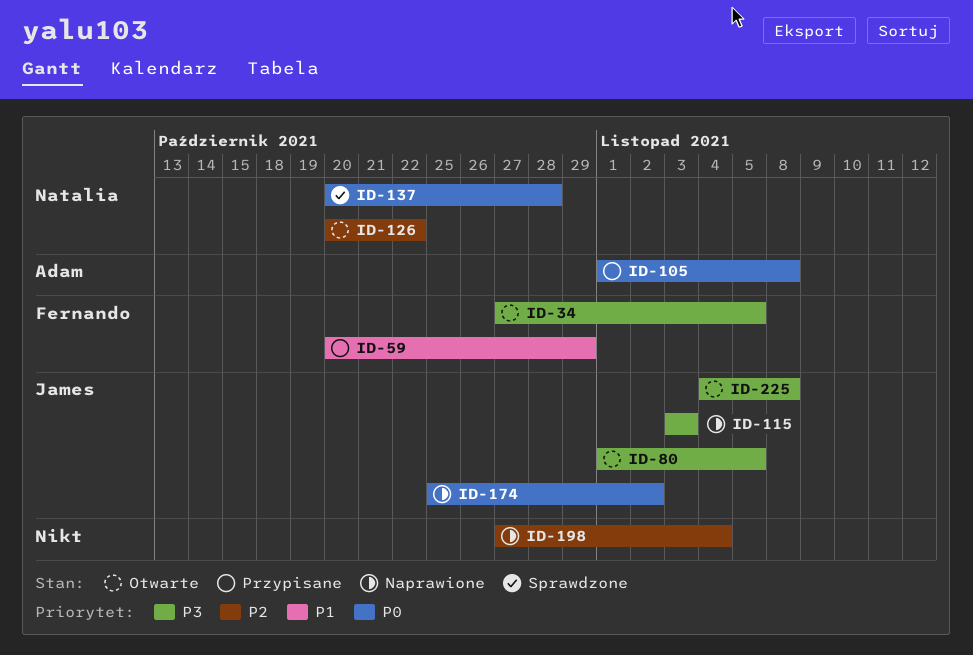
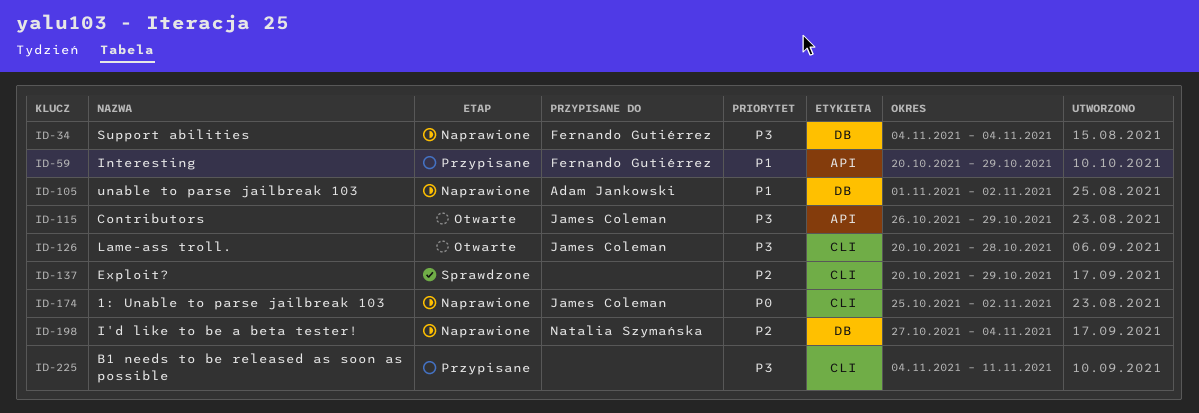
ID-34, status: Otwarte -> Naprawione
ID-34, start: Oct 27 -> Nov 4
ID-34, due: Nov 5 -> Nov 4
ID-80: present -> none
ID-105, status: Przypisane -> Naprawione
ID-105, priority: P0 -> P1
ID-105, due: Nov 8 -> Nov 2
ID-115, status: Naprawione -> Otwarte
ID-115, start: Nov 3 -> Oct 26
ID-115, due: Nov 3 -> Oct 29
ID-126, owner: Natalia Szymańska -> James Coleman
ID-126, priority: P2 -> P3
ID-126, due: Oct 22 -> Oct 28
ID-137, owner: Natalia Szymańska -> none
ID-137, priority: P0 -> P2
ID-137, due: Oct 28 -> Oct 29
ID-198, owner: none -> Natalia Szymańska
ID-225, status: Otwarte -> Przypisane
ID-225, owner: James Coleman -> none
ID-225, due: Nov 8 -> Nov 11

